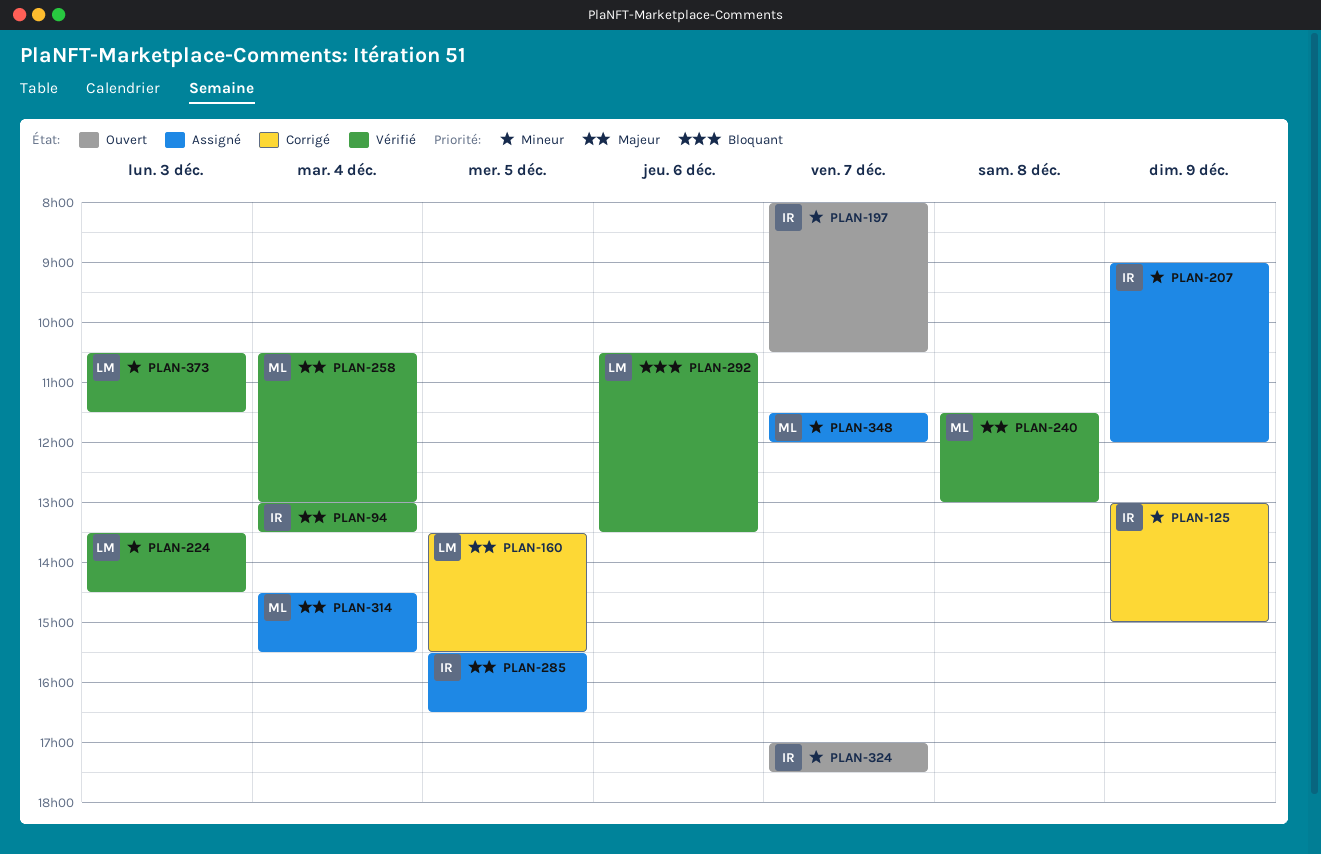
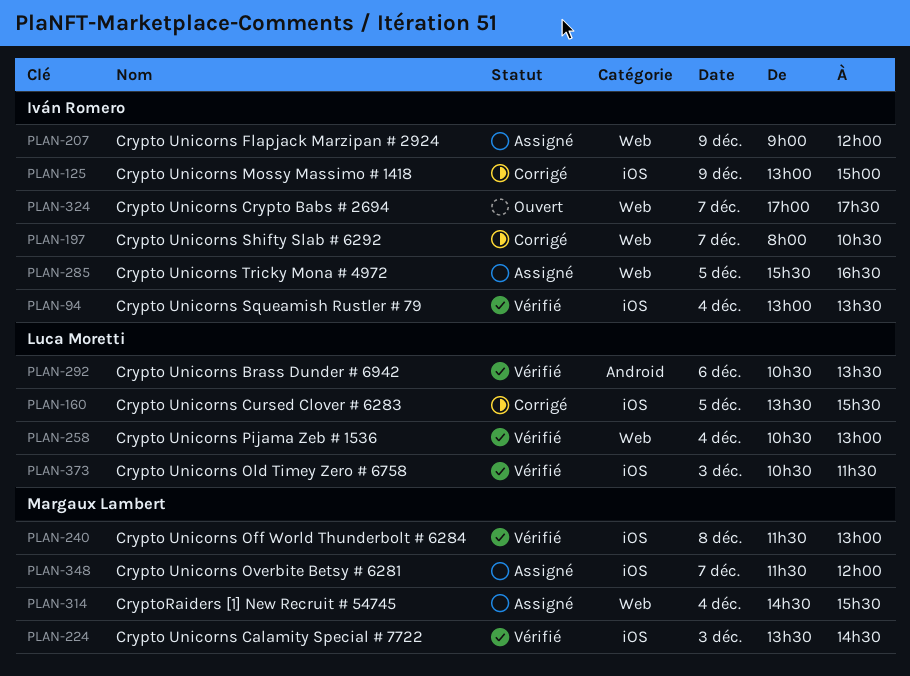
PLAN-197, status: Ouvert -> Corrigé
PLAN-224, owner: Luca Moretti -> Margaux Lambert
PLAN-258, owner: Margaux Lambert -> Luca Moretti

